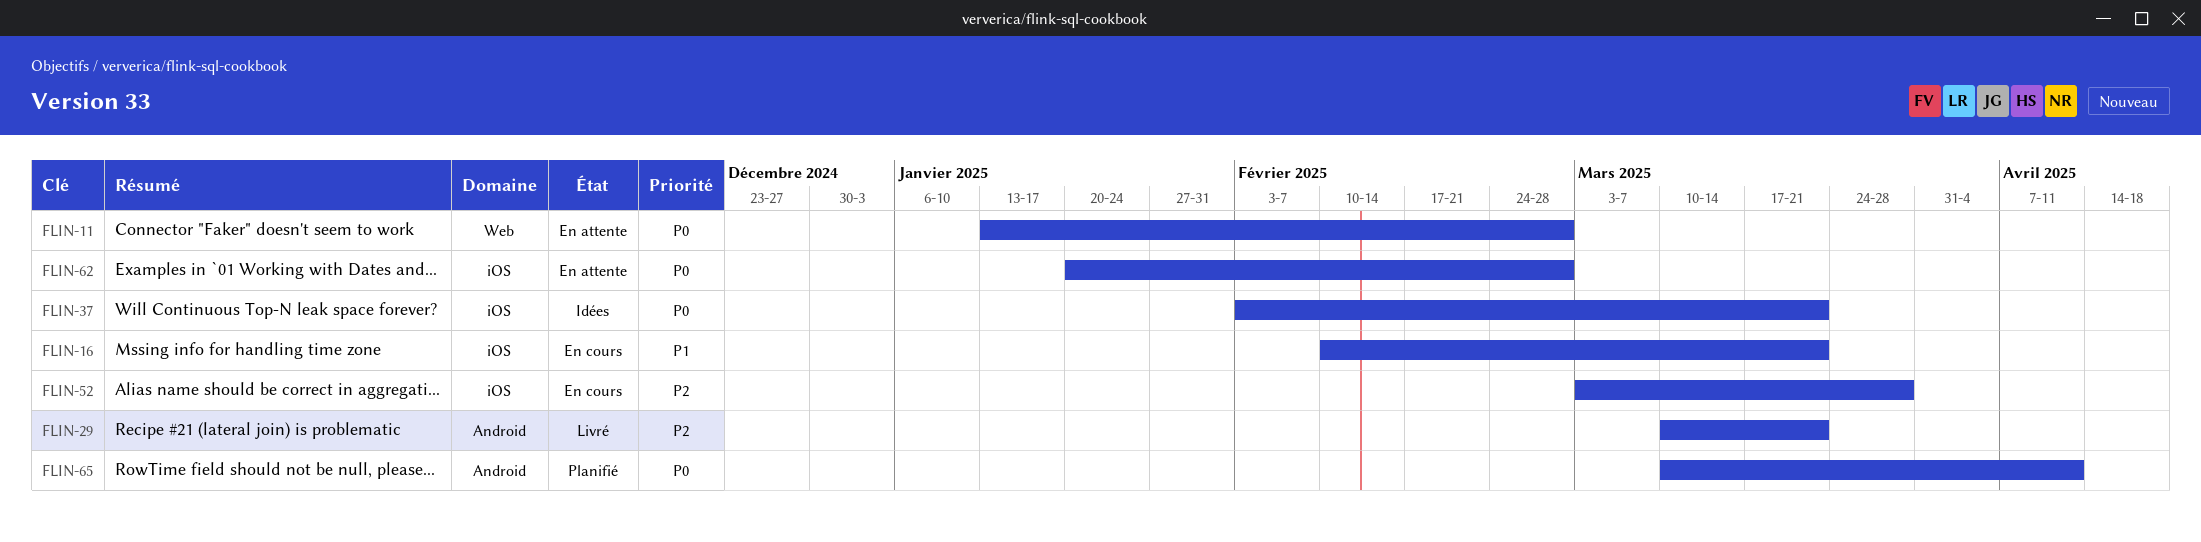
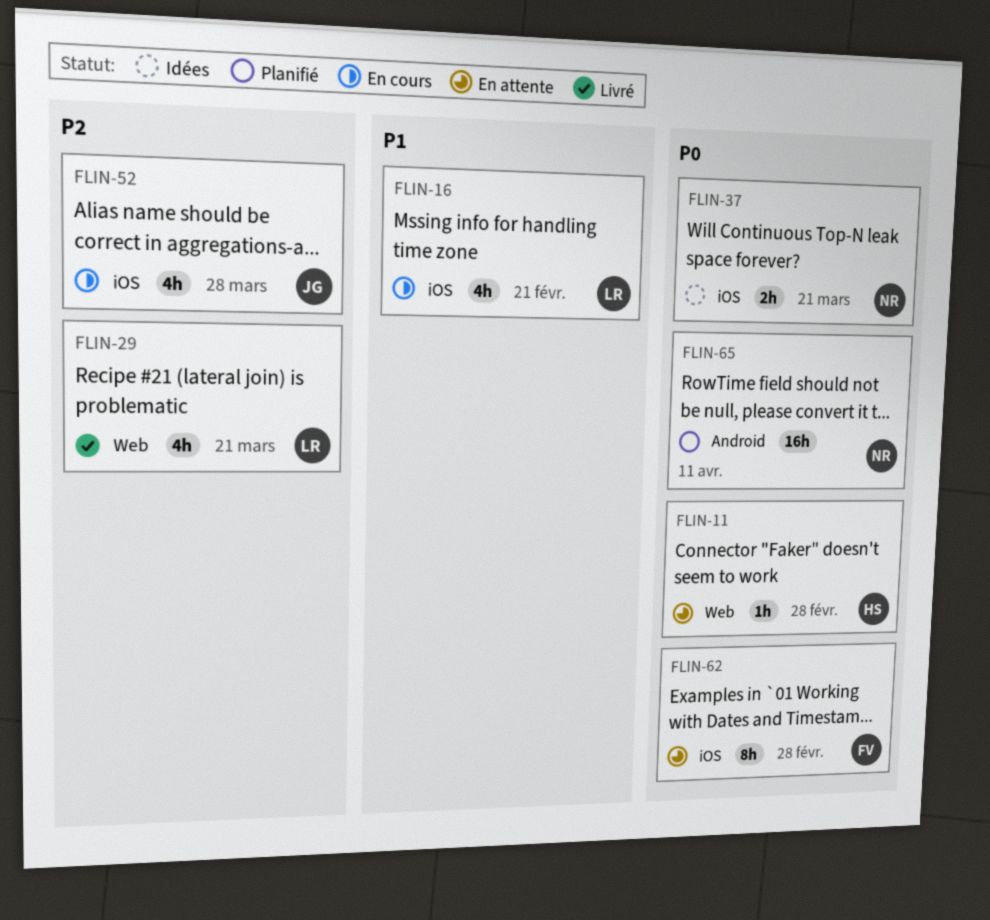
FLIN-16, due: Mar 21 -> Feb 21
FLIN-29, label: Android -> Web

